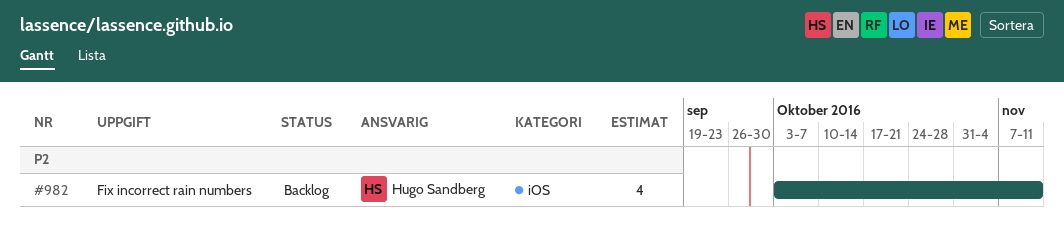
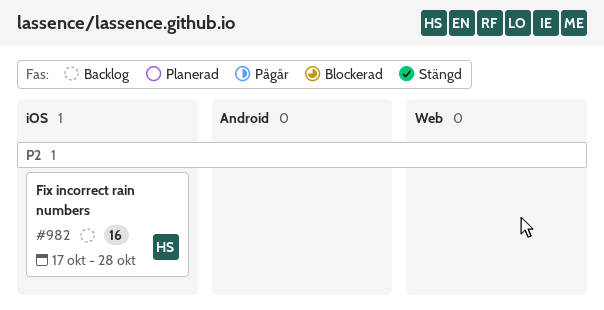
#982, estimate: 4 -> 16
#982, start: Oct 3 -> Oct 17
#982, due: Nov 11 -> Oct 28

